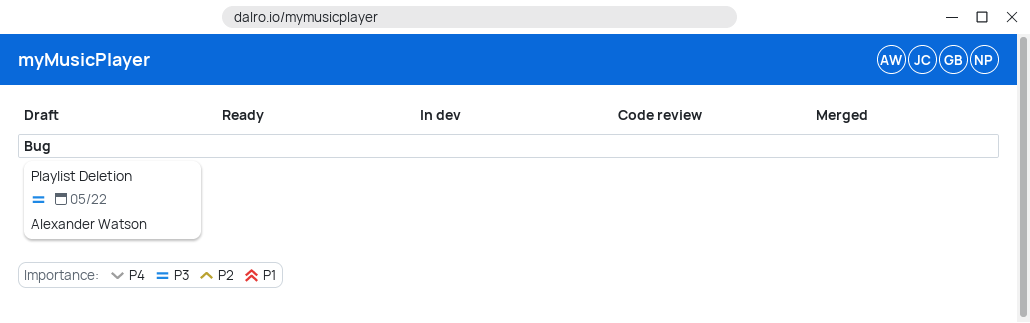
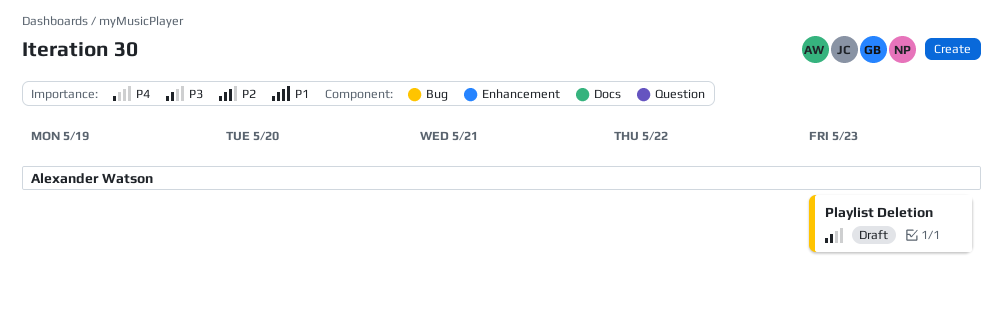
Playlist Deletion, due: May 22 -> May 23

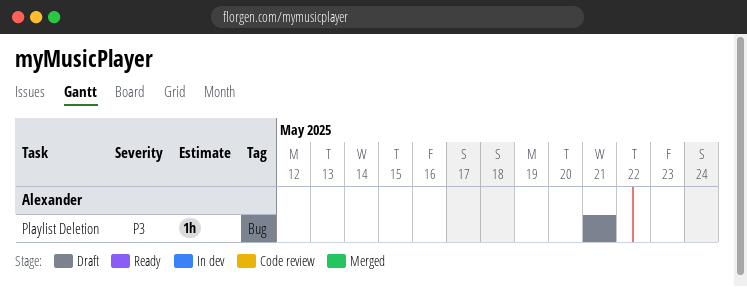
Playlist Deletion, due: May 23 -> May 21

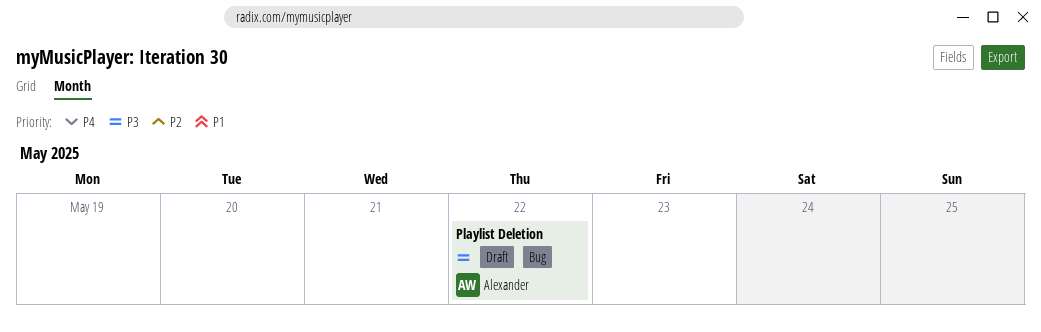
Playlist Deletion, due: May 21 -> May 22

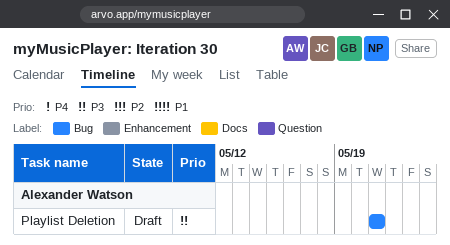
Playlist Deletion, due: May 22 -> May 21

